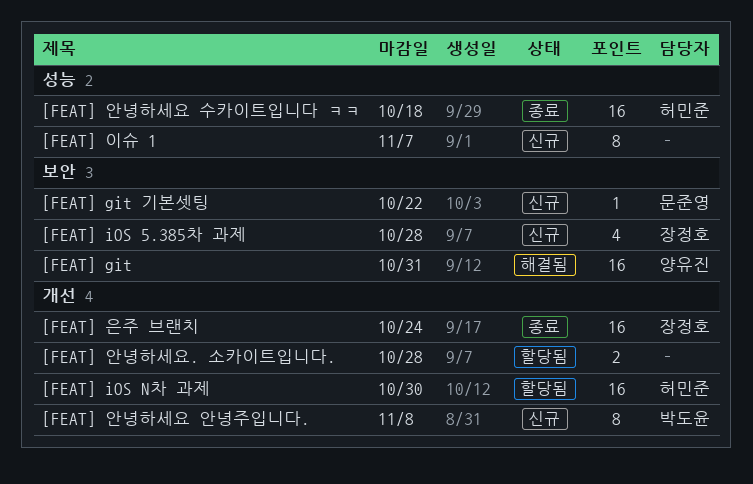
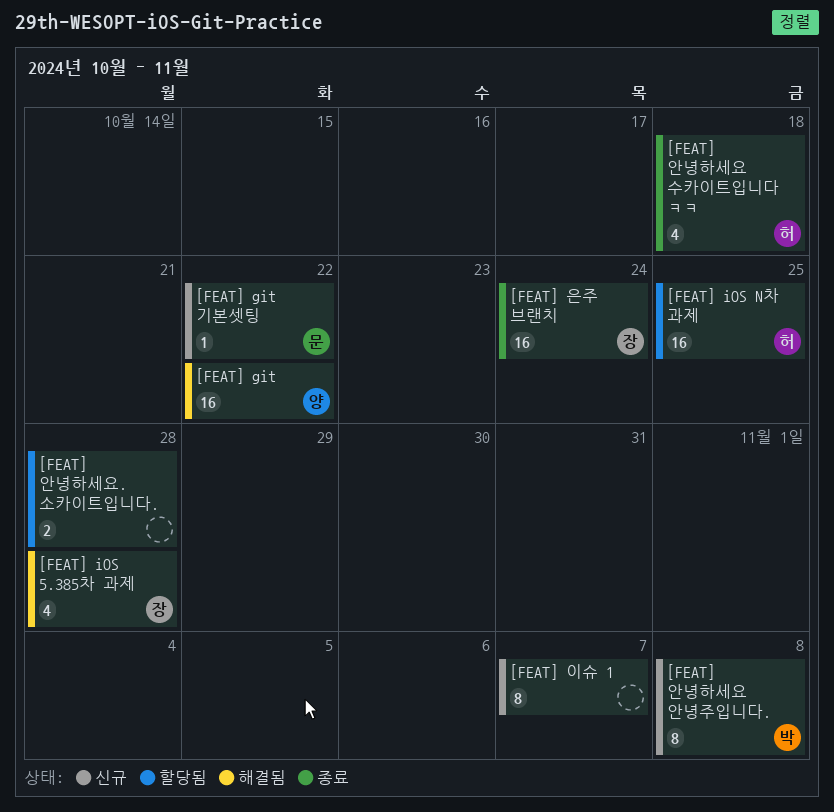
[FEAT] git, due: Oct 31 -> Oct 22
[FEAT] iOS 5.385차 과제, status: 신규 -> 해결됨
[FEAT] iOS N차 과제, due: Oct 30 -> Oct 25
[FEAT] 안녕하세요 수카이트입니다 ㅋㅋ, estimate: 16 -> 4

